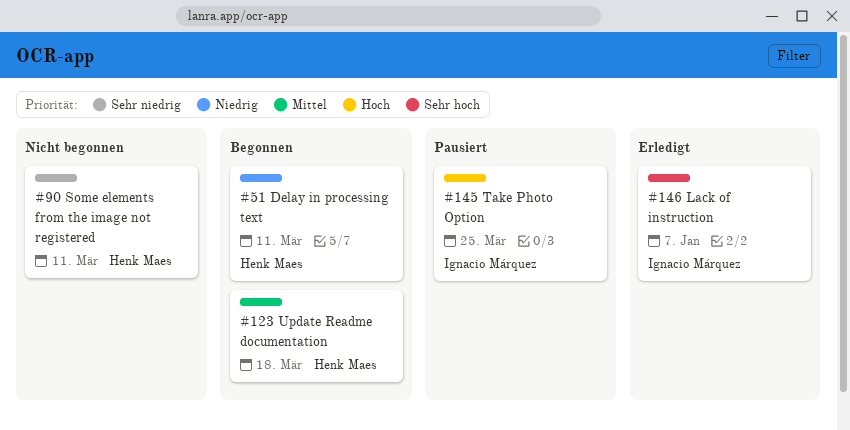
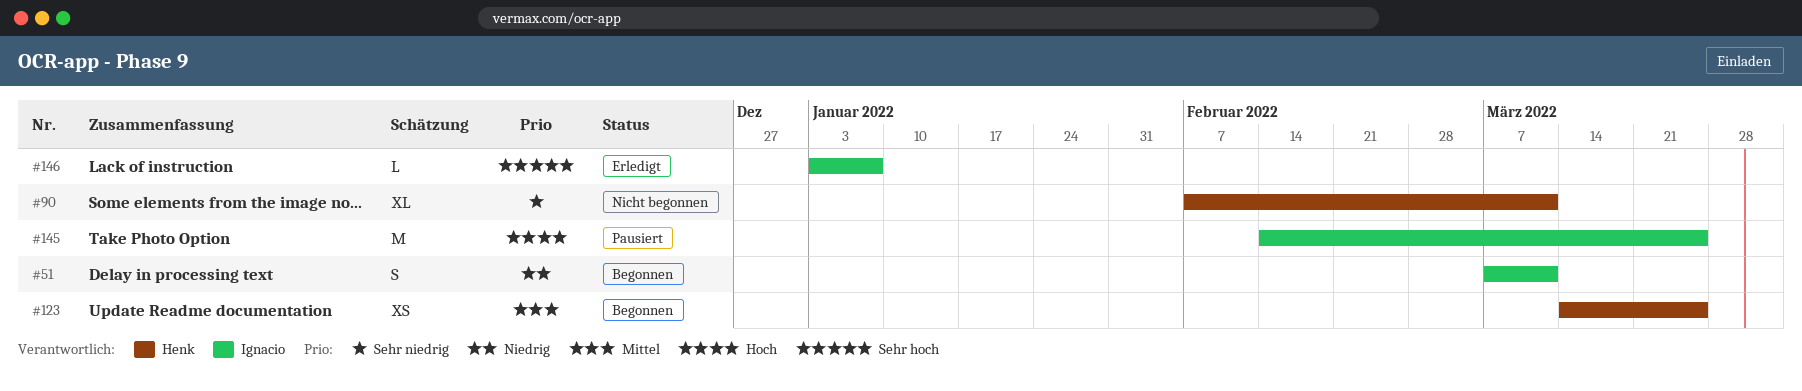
#51, owner: Henk Maes -> Ignacio Márquez
#123, due: Mar 18 -> Mar 25

